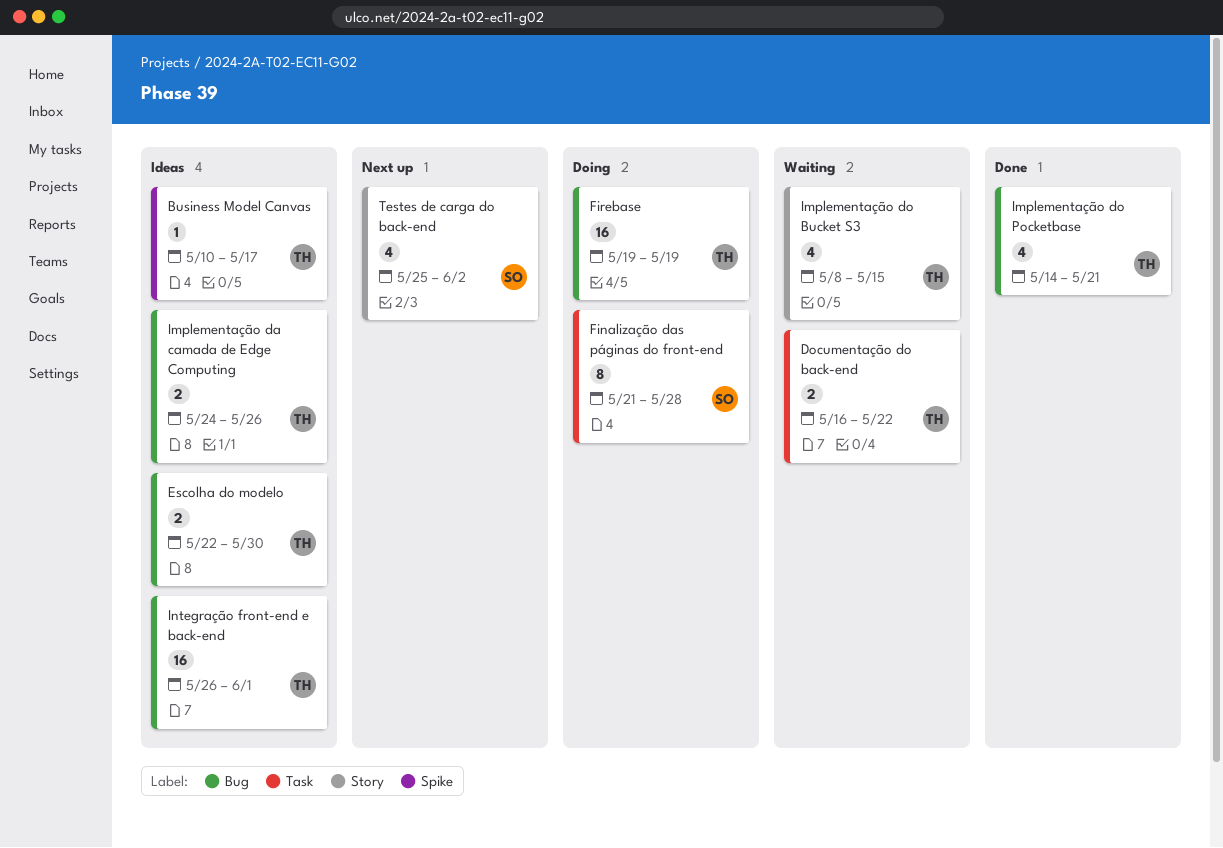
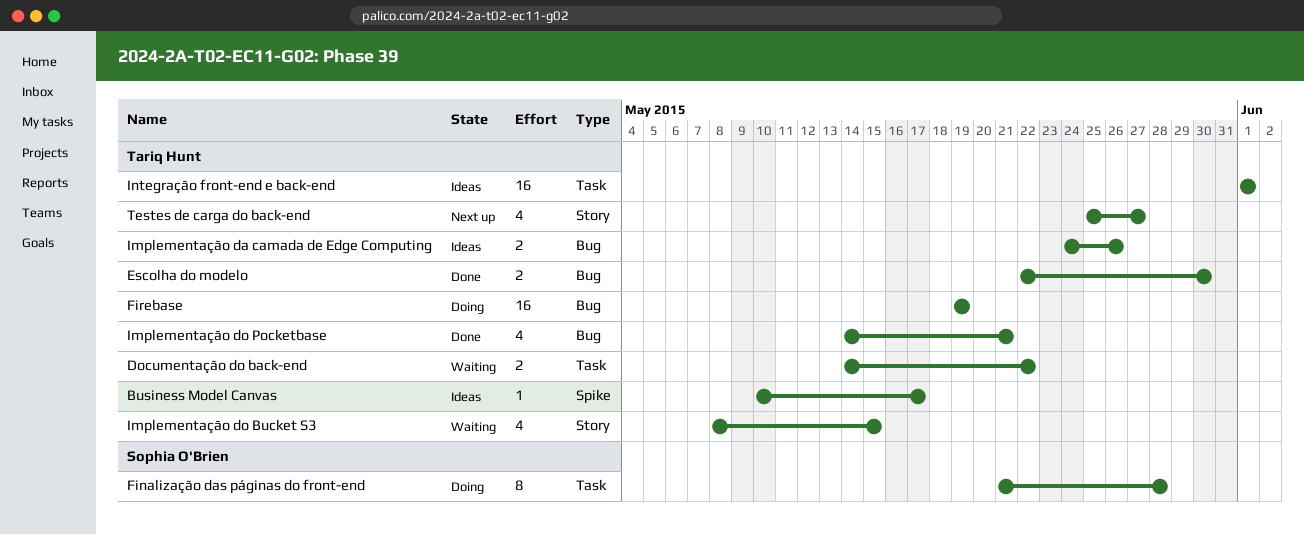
Documentação do back-end, start: May 16 -> May 14
Escolha do modelo, status: Ideas -> Done
Integração front-end e back-end, label: Bug -> Task
Integração front-end e back-end, start: May 26 -> Jun 1
Testes de carga do back-end, owner: Sophia O'Brien -> Tariq Hunt
Testes de carga do back-end, due: Jun 2 -> May 27

